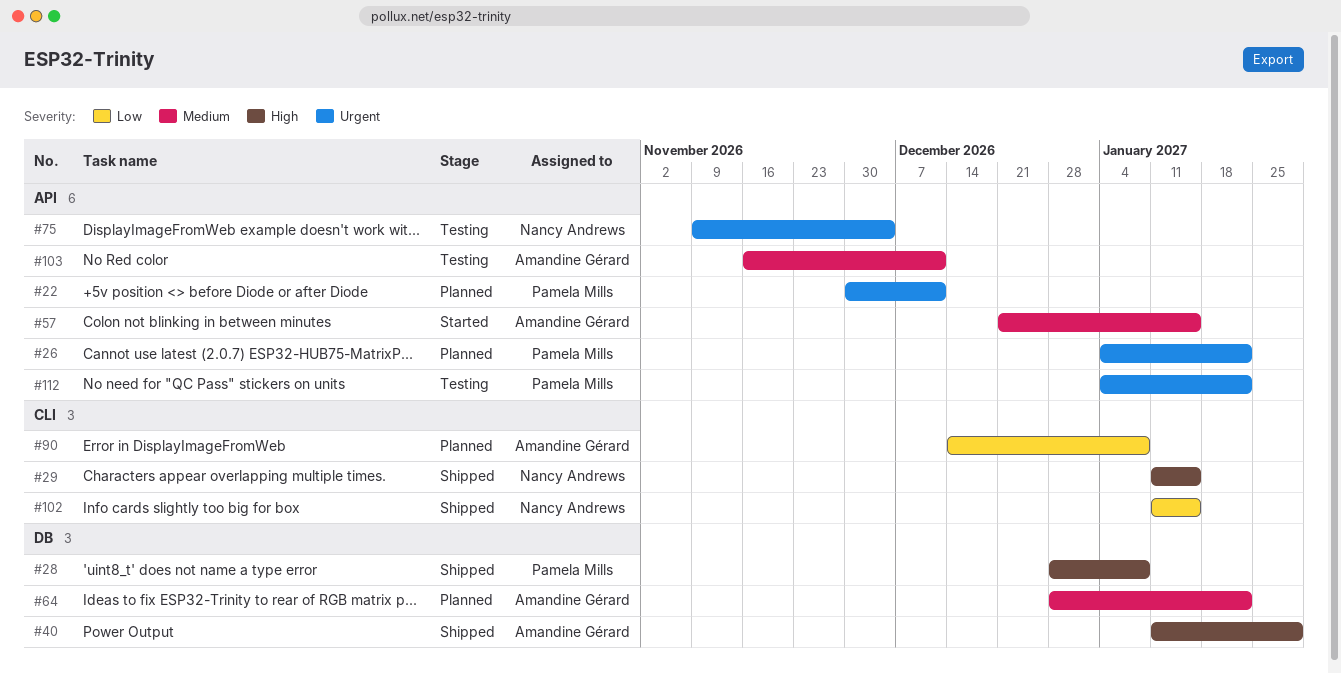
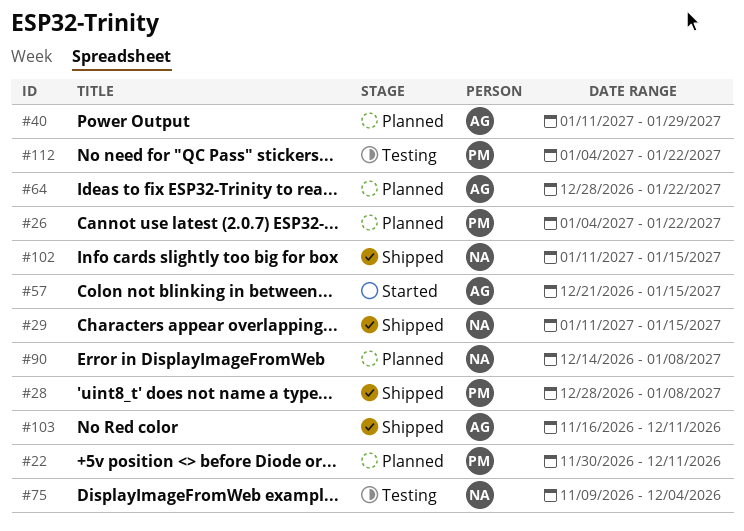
#40, status: Shipped -> Planned
#90, owner: Amandine Gérard -> Nancy Andrews
#103, status: Testing -> Shipped

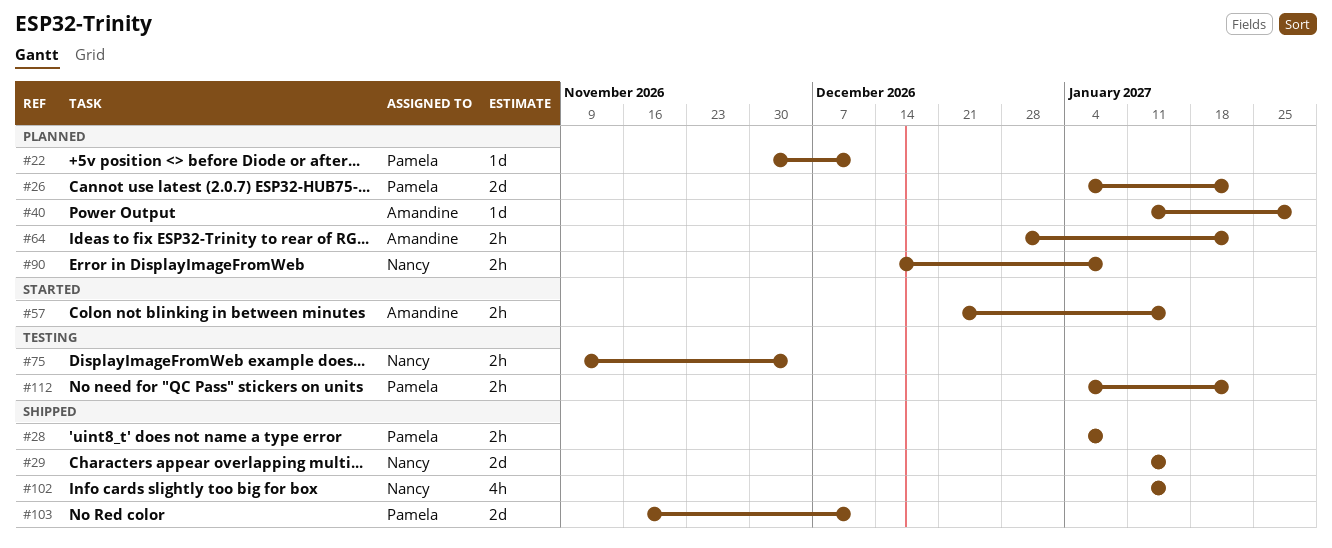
#28, start: Dec 28 -> Jan 4
#103, owner: Amandine -> Pamela

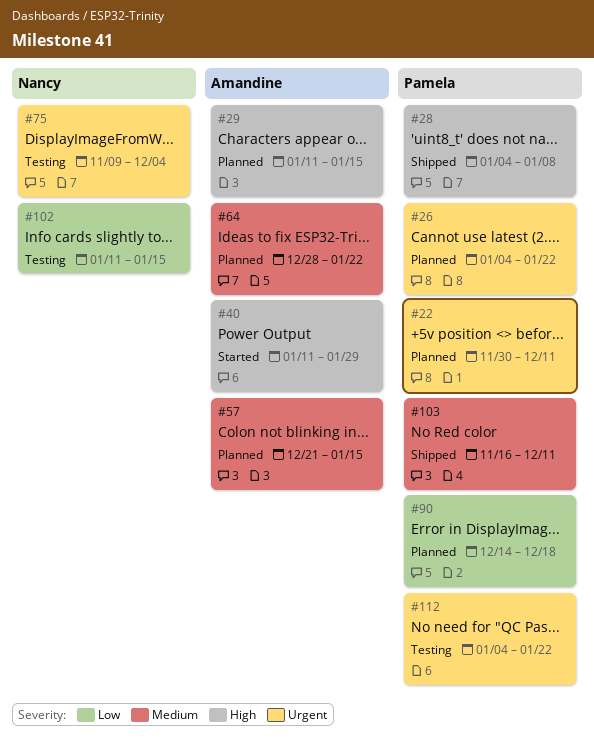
#29, status: Shipped -> Planned
#29, owner: Nancy -> Amandine
#40, status: Planned -> Started
#57, status: Started -> Planned
#90, owner: Nancy -> Pamela
#90, due: Jan 8 -> Dec 18
#102, status: Shipped -> Testing

